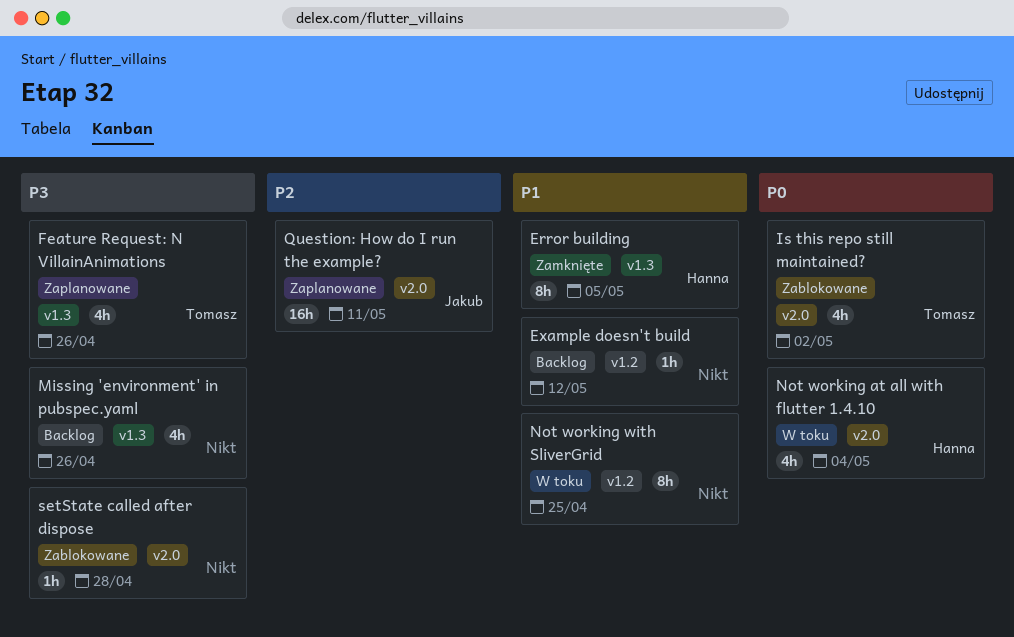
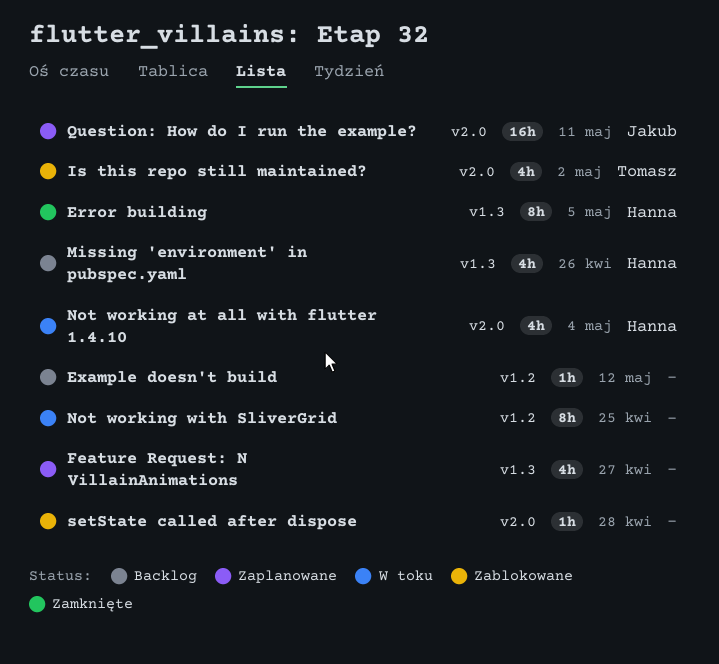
Feature Request: N VillainAnimations, owner: Tomasz -> none
Feature Request: N VillainAnimations, due: Apr 26 -> Apr 27
Missing 'environment' in pubspec.yaml, owner: none -> Hanna

